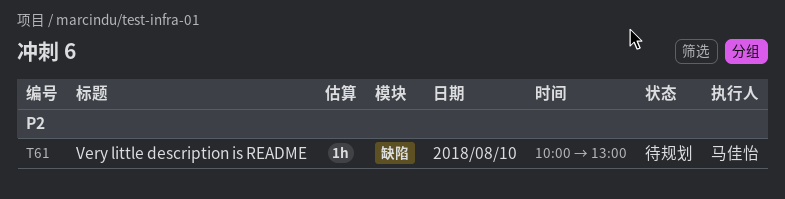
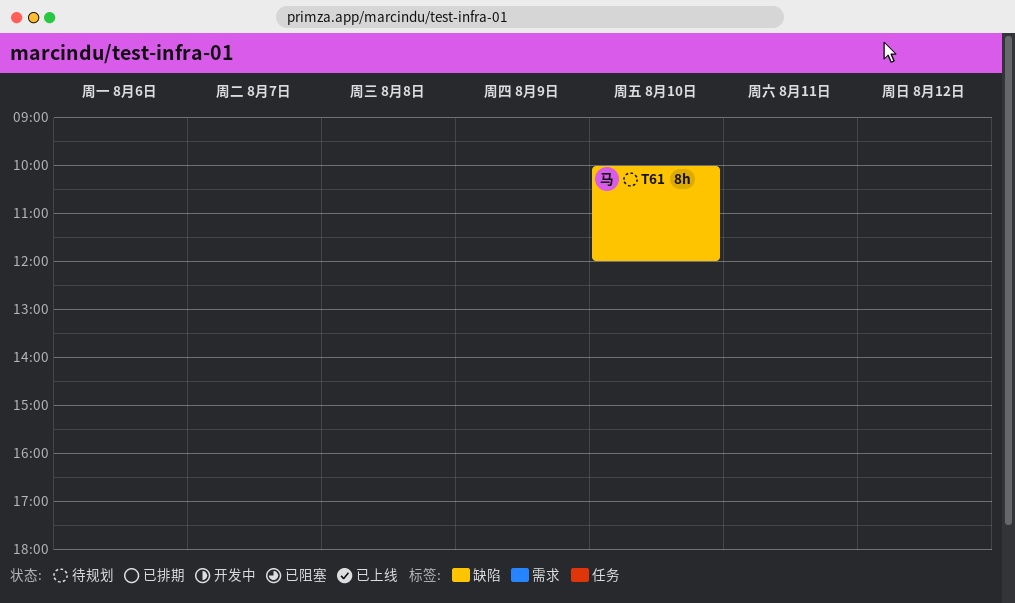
T61, estimate: 1h -> 8h
T61, ends: 13:00 -> 12:00

